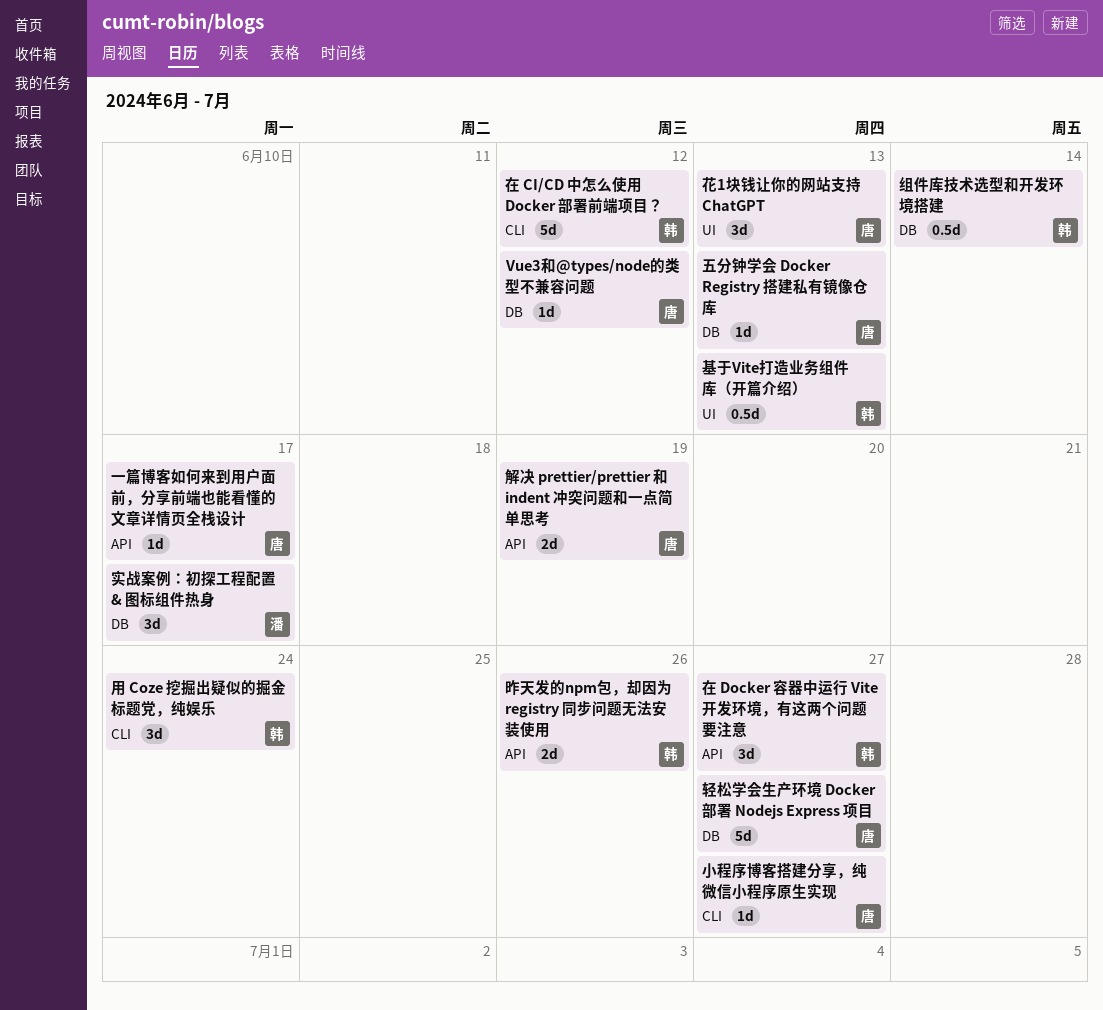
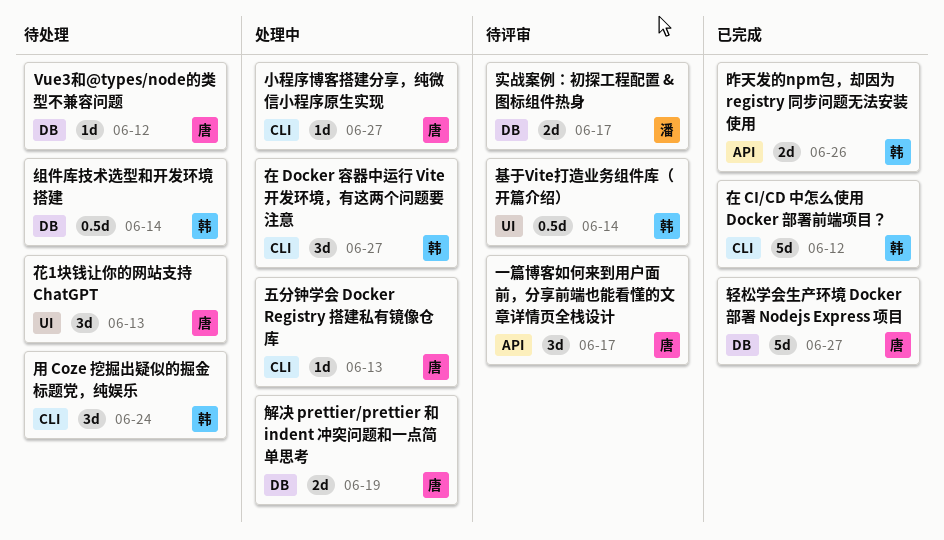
一篇博客如何来到用户面前，分享前端也能看懂的文章详情页全栈设计, estimate: 1d -> 3d
五分钟学会 Docker Registry 搭建私有镜像仓库, label: DB -> CLI
在 Docker 容器中运行 Vite 开发环境，有这两个问题要注意, label: API -> CLI
基于Vite打造业务组件库（开篇介绍）, due: Jun 13 -> Jun 14
实战案例：初探工程配置 & 图标组件热身, estimate: 3d -> 2d
解决 prettier/prettier 和 indent 冲突问题和一点简单思考, label: API -> DB

